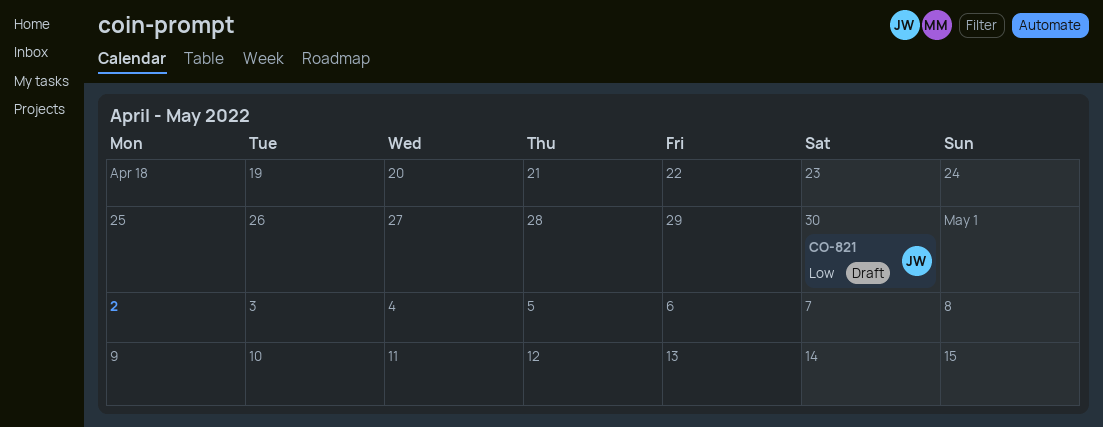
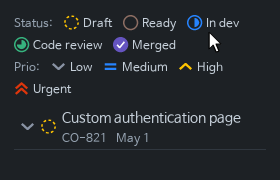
CO-821, due: Apr 30 -> May 1

